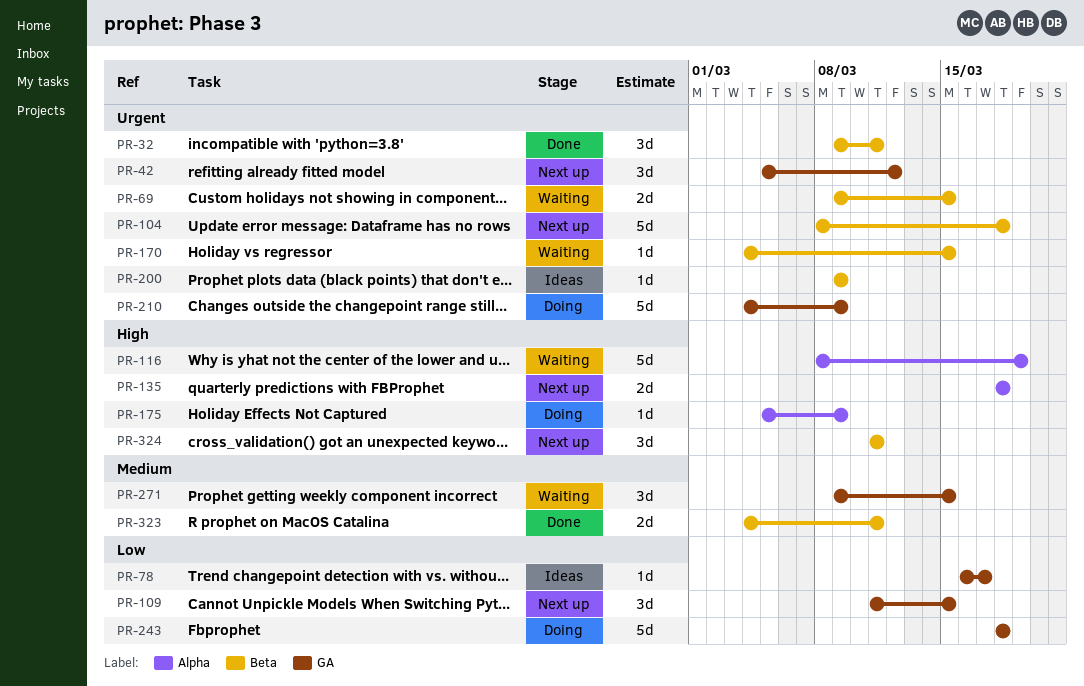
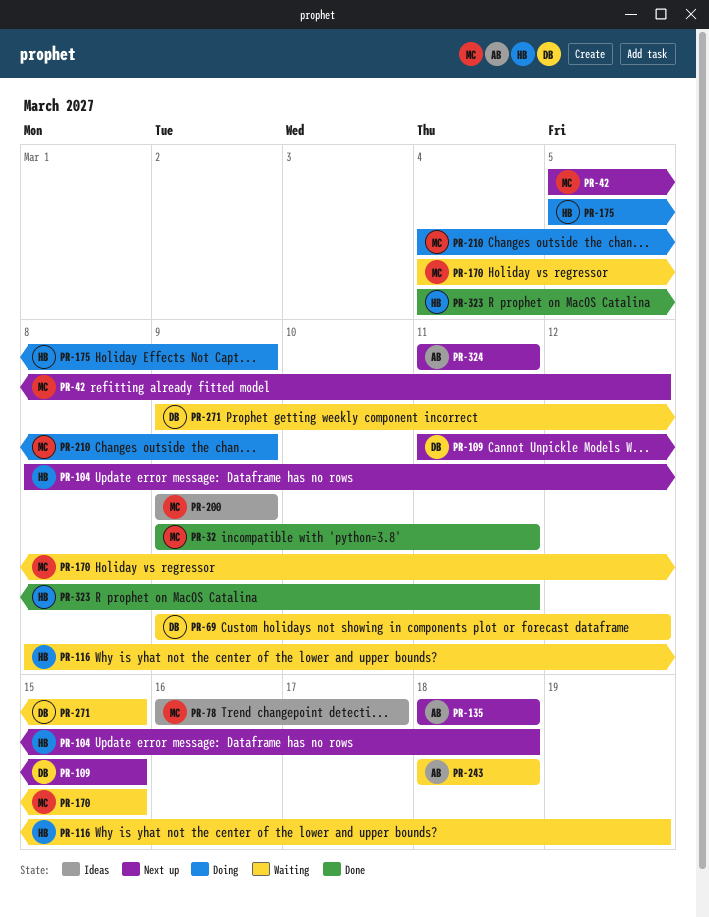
PR-69, due: Mar 15 -> Mar 12
PR-243, status: Doing -> Waiting

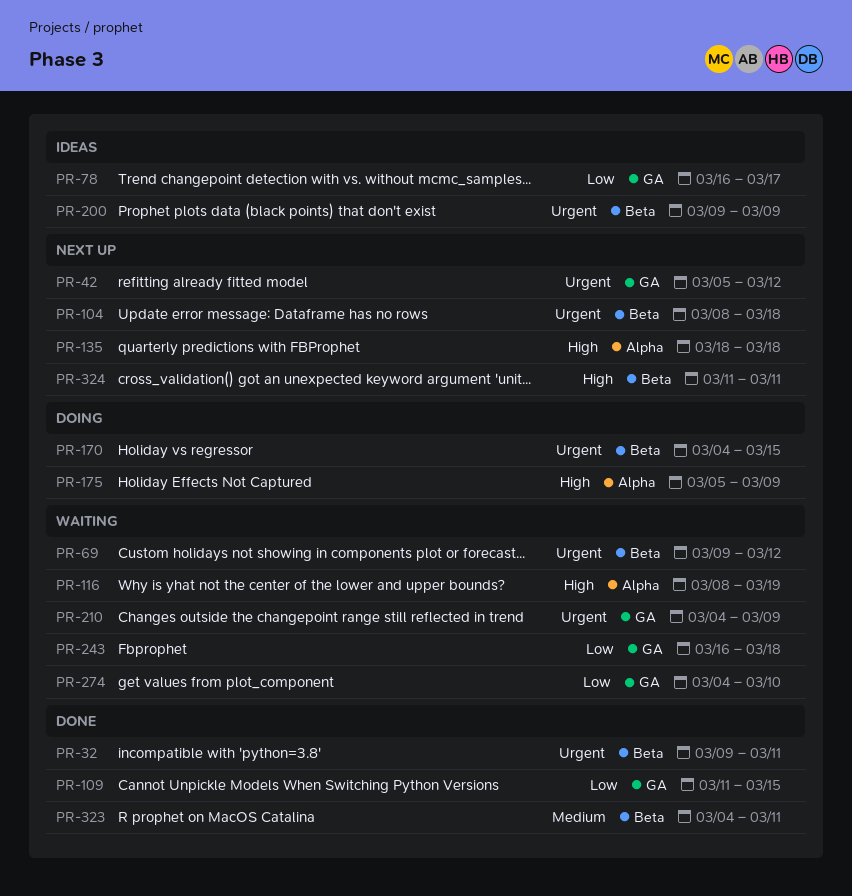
PR-109, status: Next up -> Done
PR-170, status: Waiting -> Doing
PR-210, status: Doing -> Waiting
PR-243, start: Mar 18 -> Mar 16
PR-271: present -> none
PR-274: none -> present

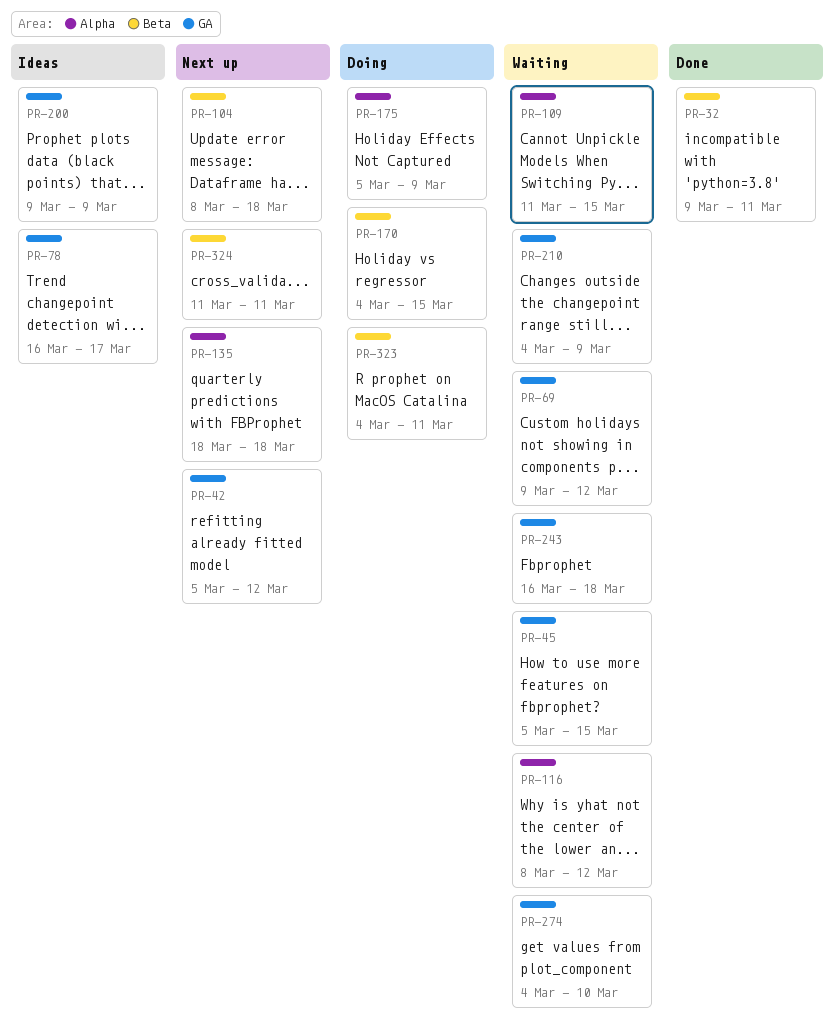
PR-45: none -> present
PR-69, label: Beta -> GA
PR-109, status: Done -> Waiting
PR-109, label: GA -> Alpha
PR-116, due: Mar 19 -> Mar 12
PR-200, label: Beta -> GA
PR-323, status: Done -> Doing

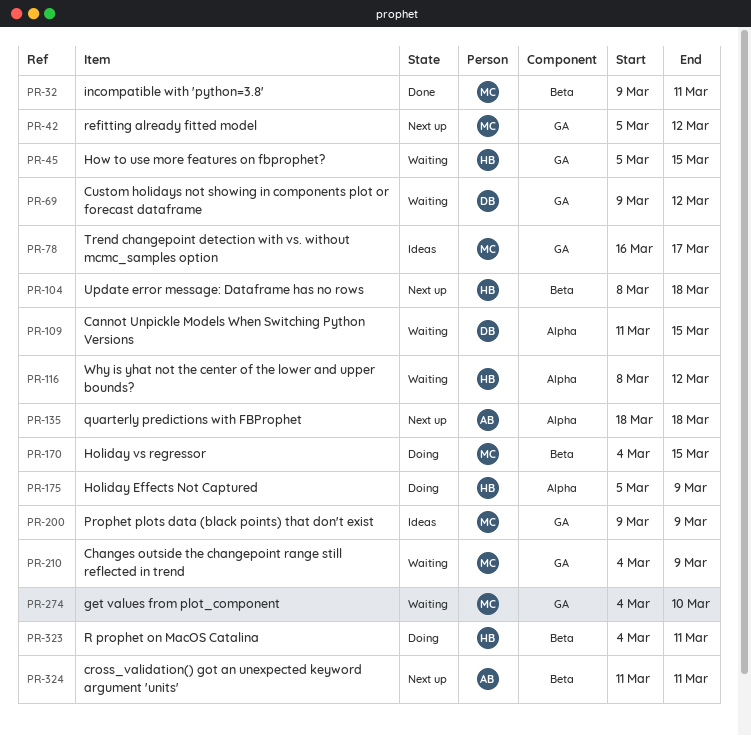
PR-243: present -> none

